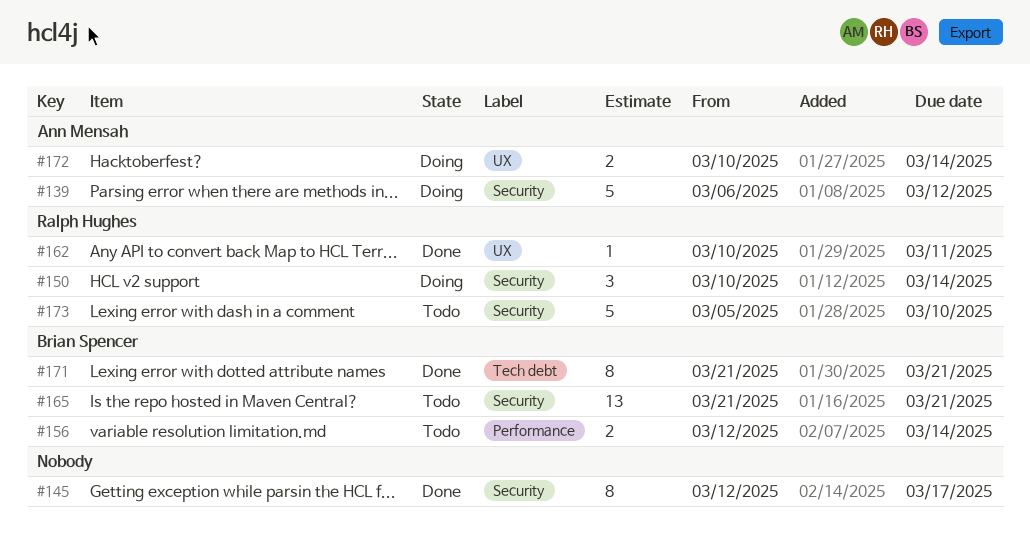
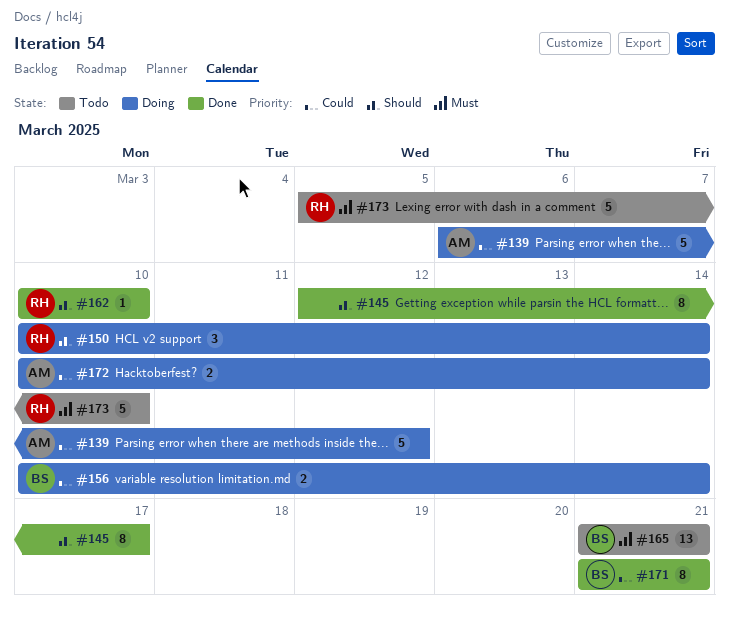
#156, status: Todo -> Doing
#156, start: Mar 12 -> Mar 10
#162, due: Mar 11 -> Mar 10

